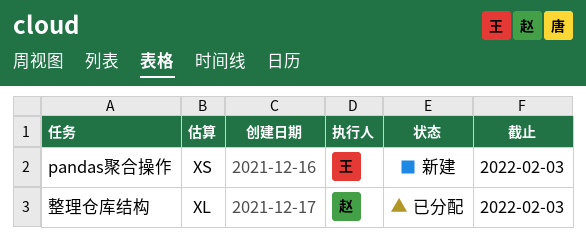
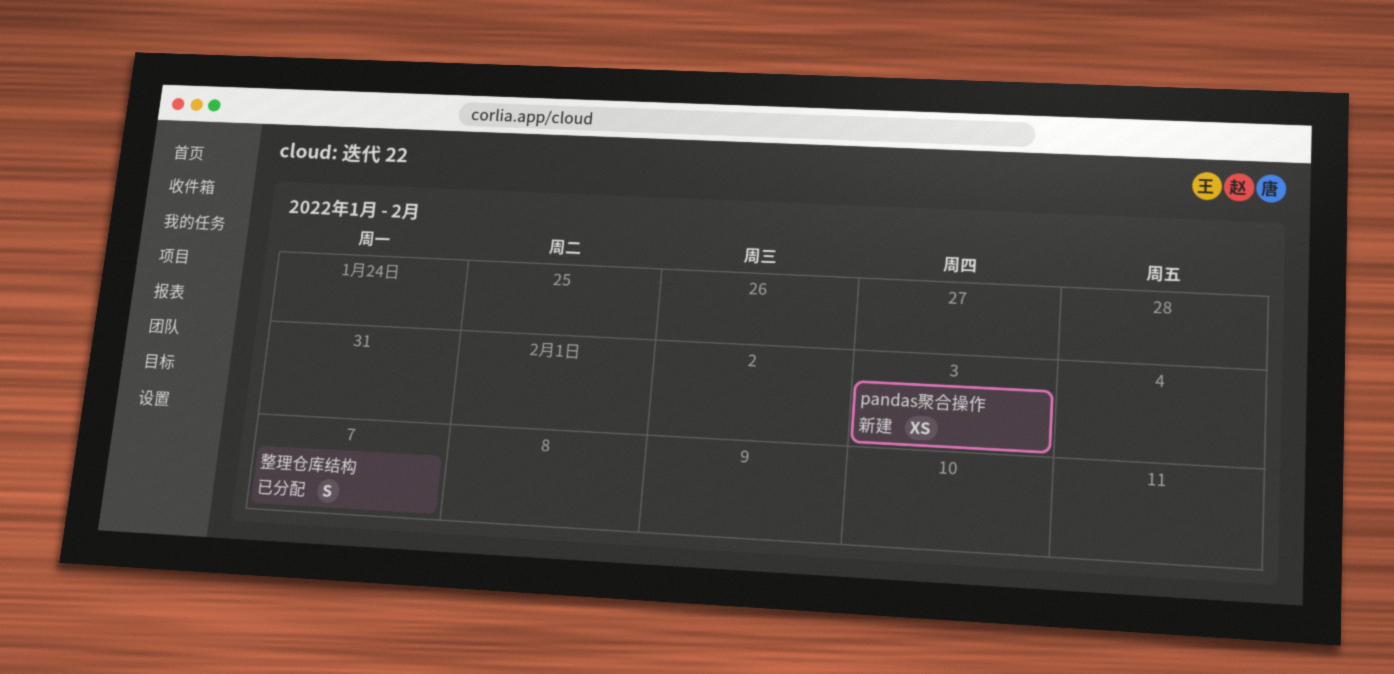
整理仓库结构, estimate: XL -> S
整理仓库结构, due: Feb 3 -> Feb 7

